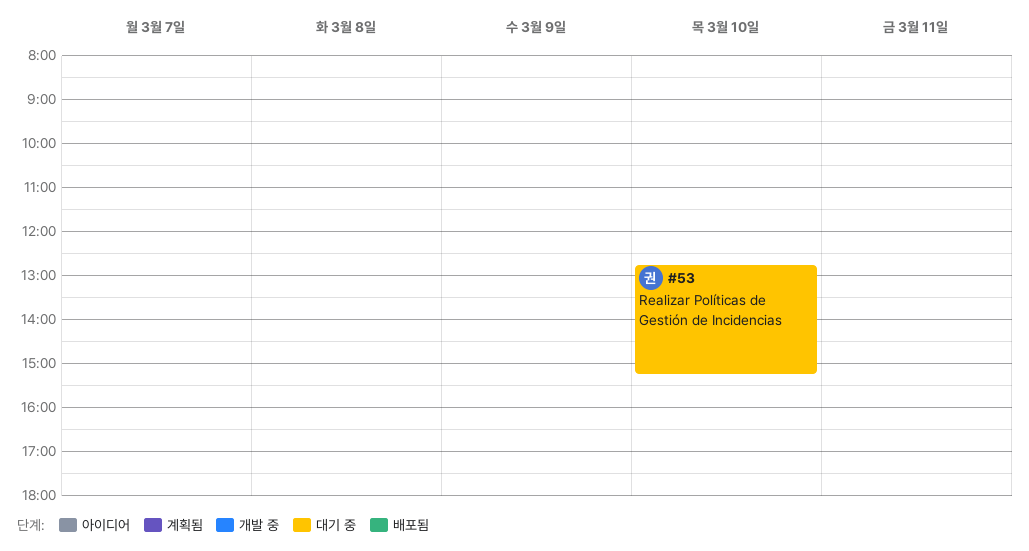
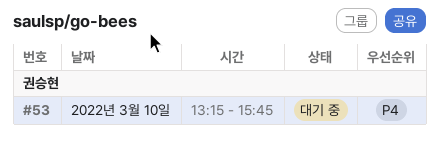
#53, begins: 12:45 -> 13:15
#53, ends: 15:15 -> 15:45

